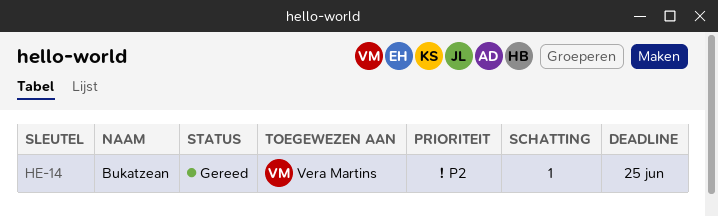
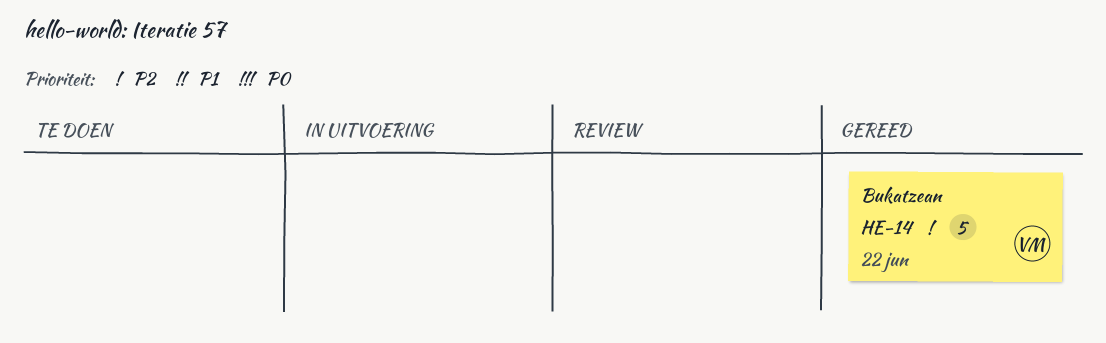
HE-14, estimate: 1 -> 5
HE-14, due: Jun 25 -> Jun 22

